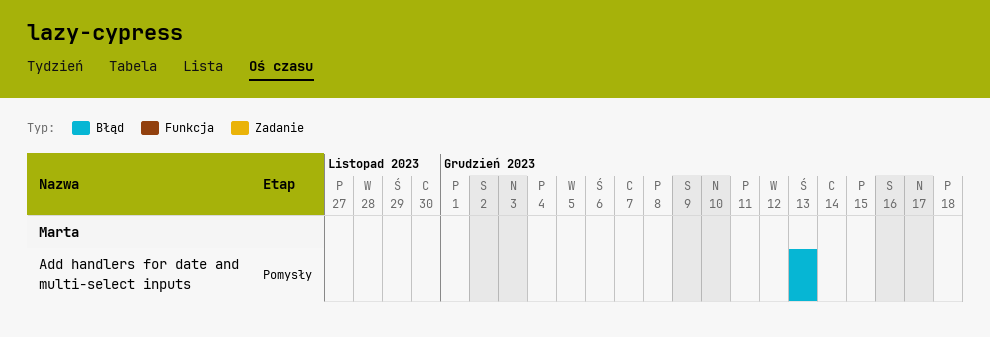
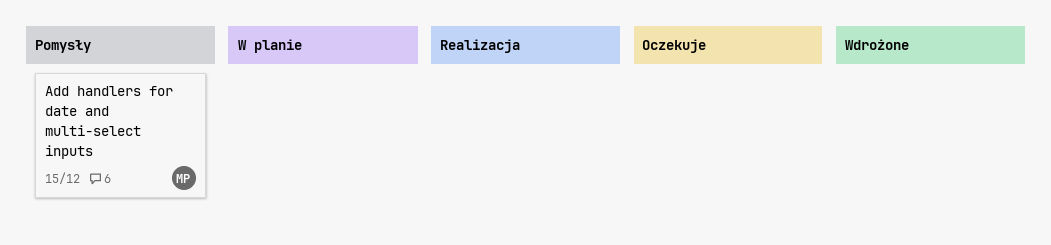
Add handlers for date and multi-select inputs, due: Dec 13 -> Dec 15

